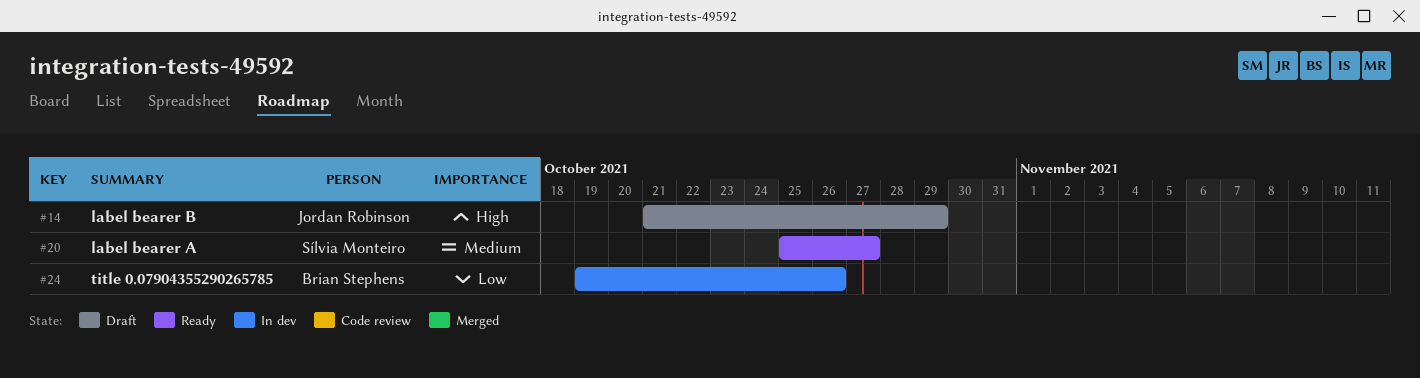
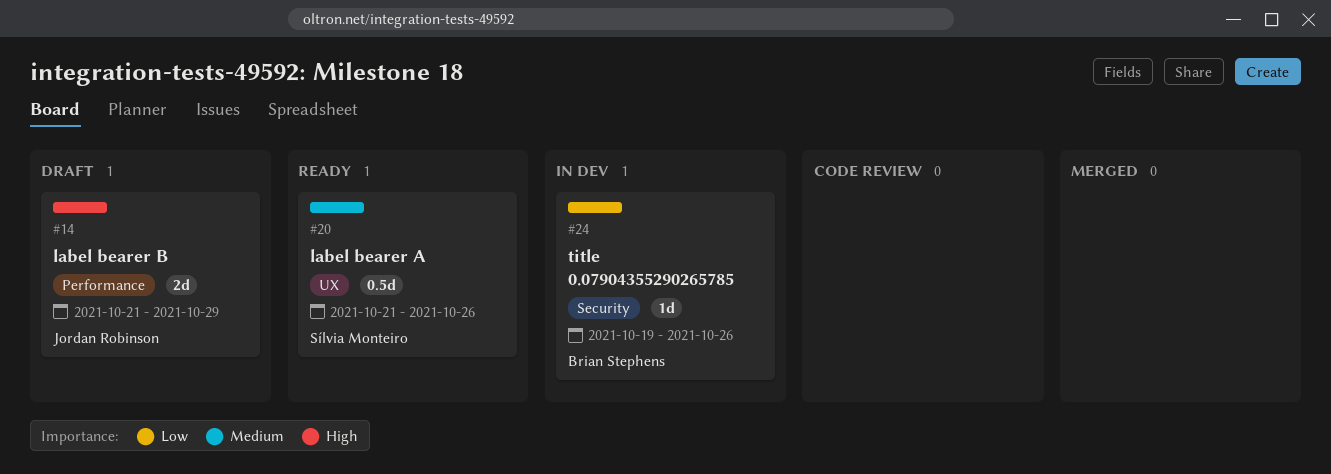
#20, start: Oct 25 -> Oct 21
#20, due: Oct 27 -> Oct 26

